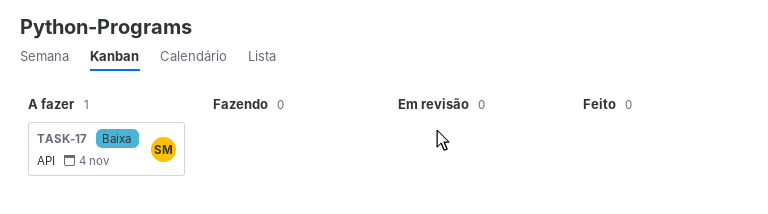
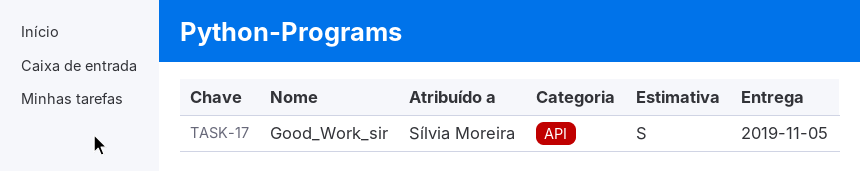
TASK-17, due: Nov 4 -> Nov 5

